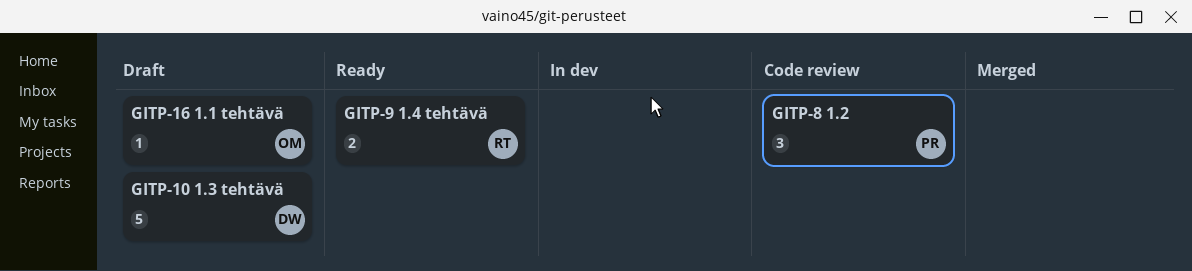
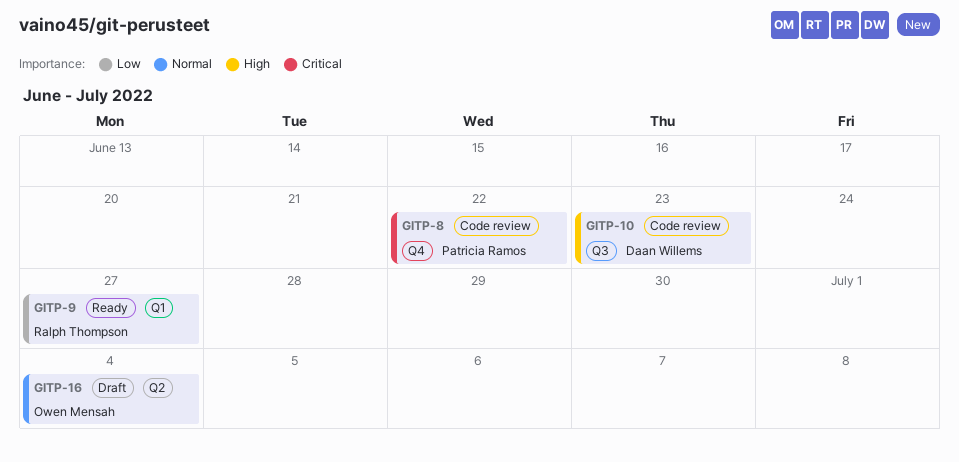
GITP-10, status: Draft -> Code review

